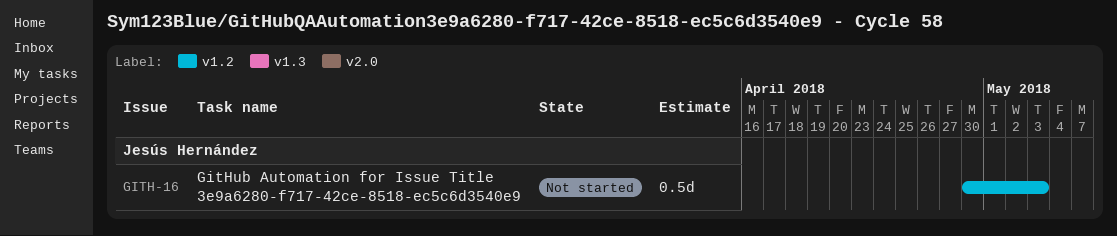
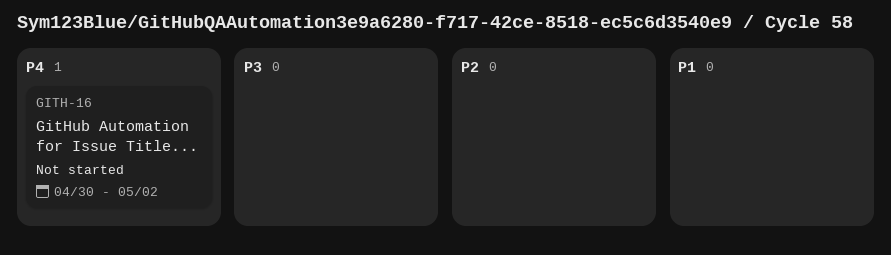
GITH-16, due: May 3 -> May 2

